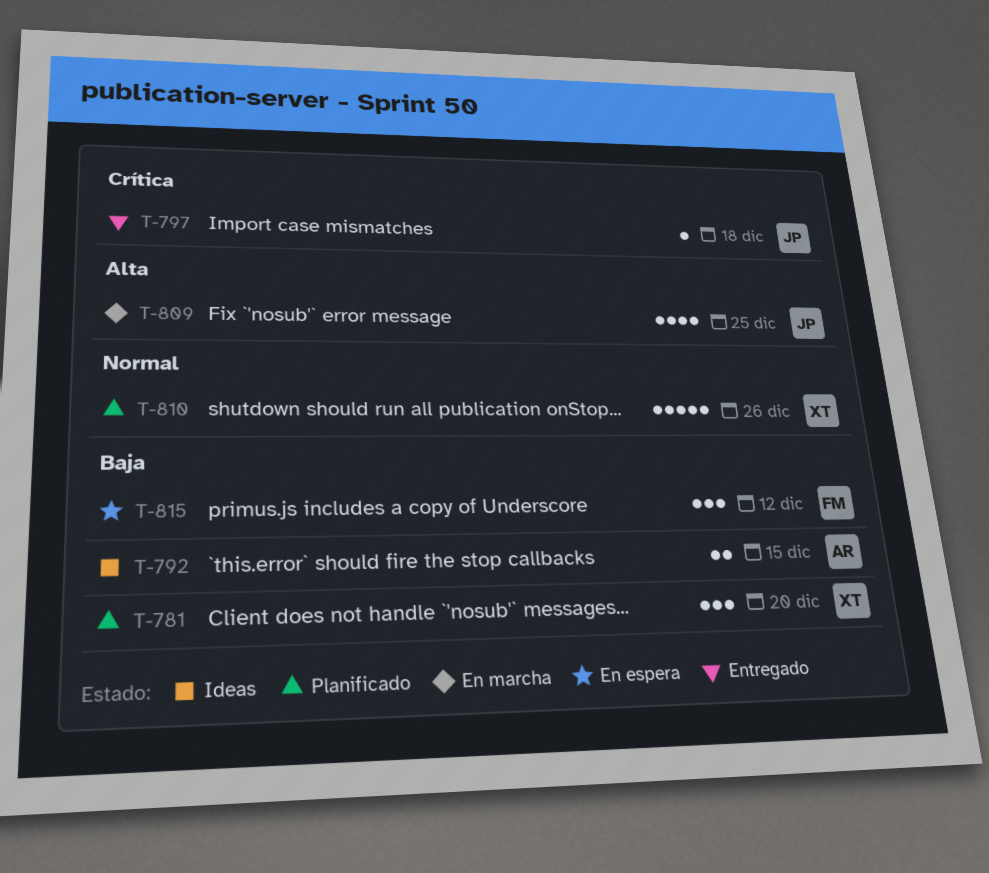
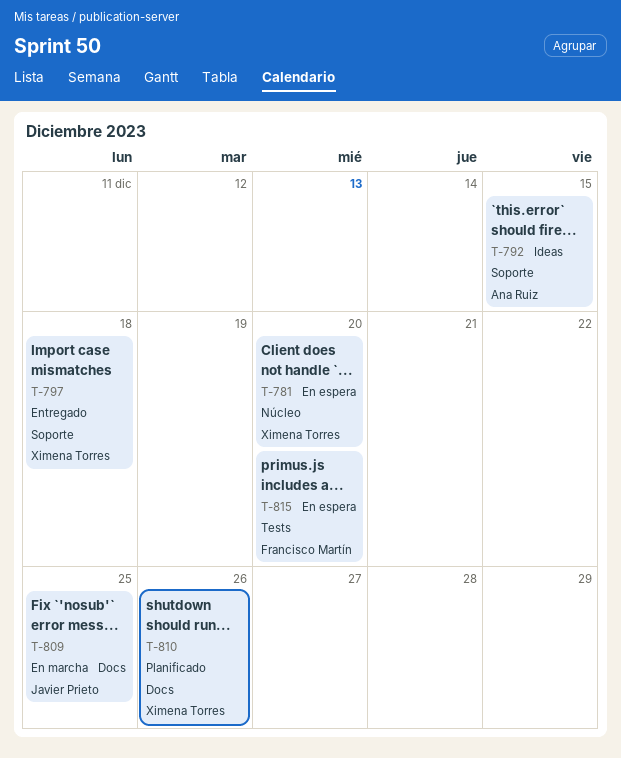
T-781, status: Planificado -> En espera
T-797, owner: Javier Prieto -> Ximena Torres
T-815, due: Dec 12 -> Dec 20

